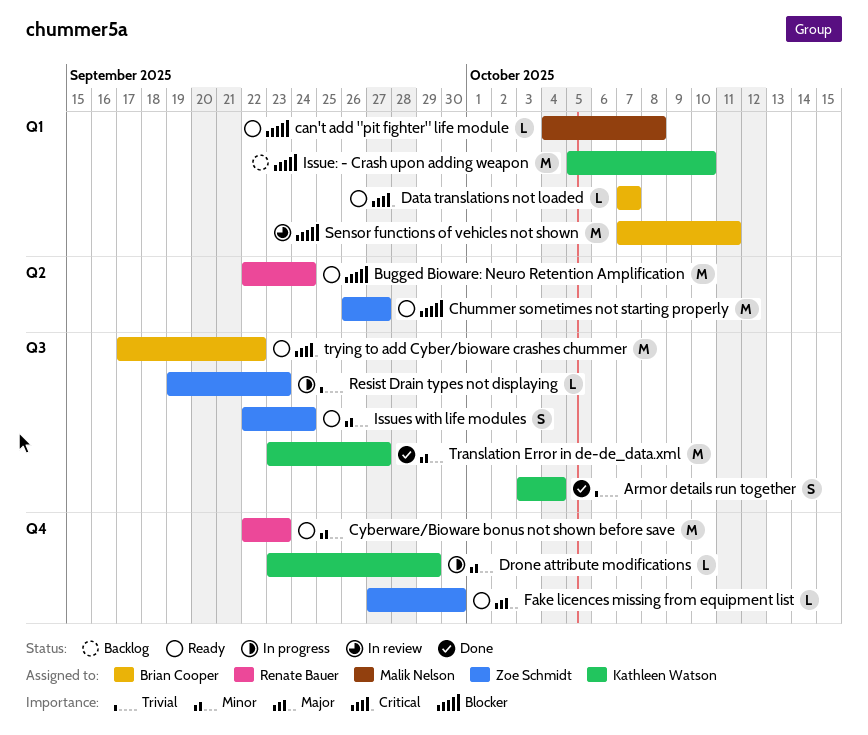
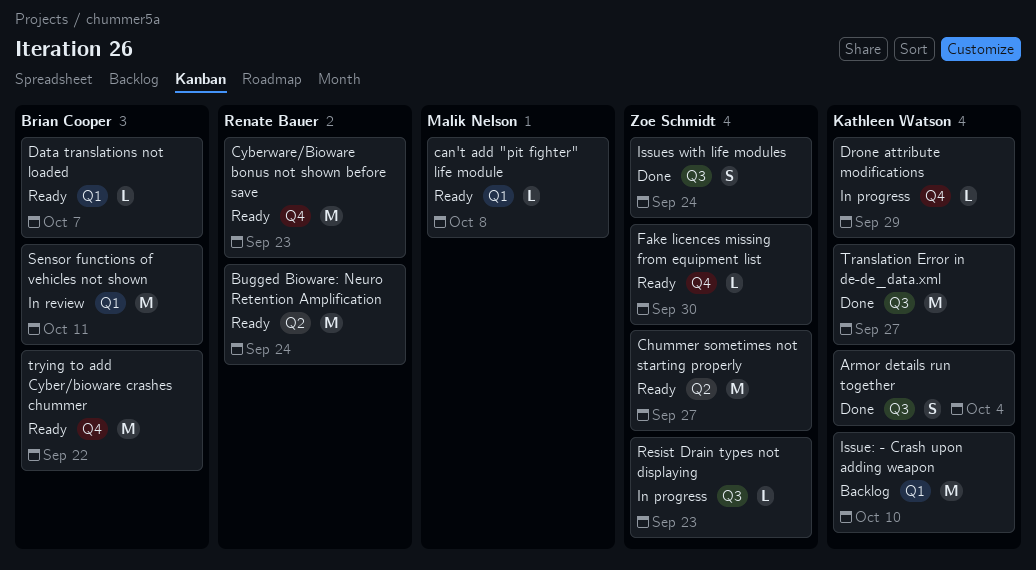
Issues with life modules, status: Ready -> Done
trying to add Cyber/bioware crashes chummer, label: Q3 -> Q4

